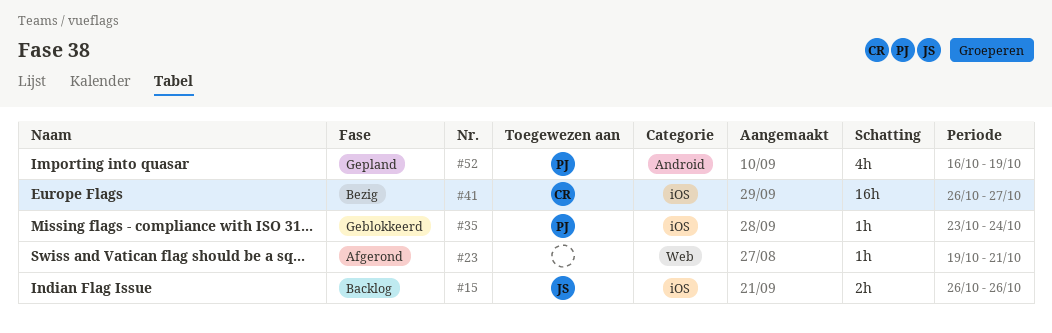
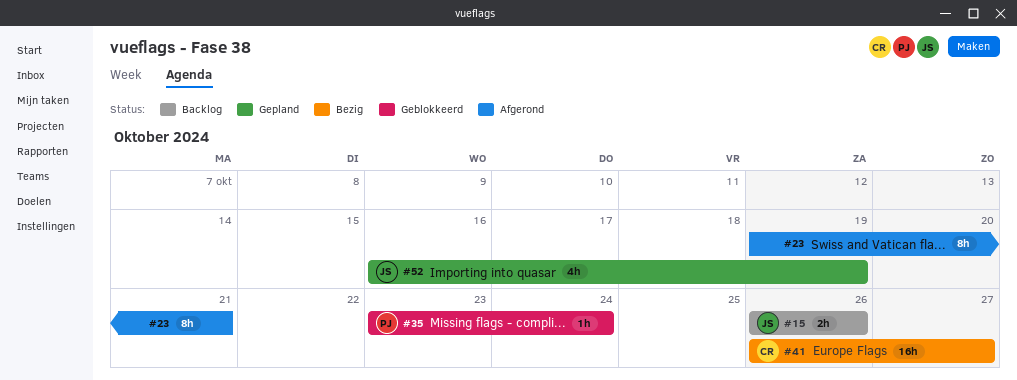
#23, estimate: 1h -> 8h
#52, owner: PJ -> JS

